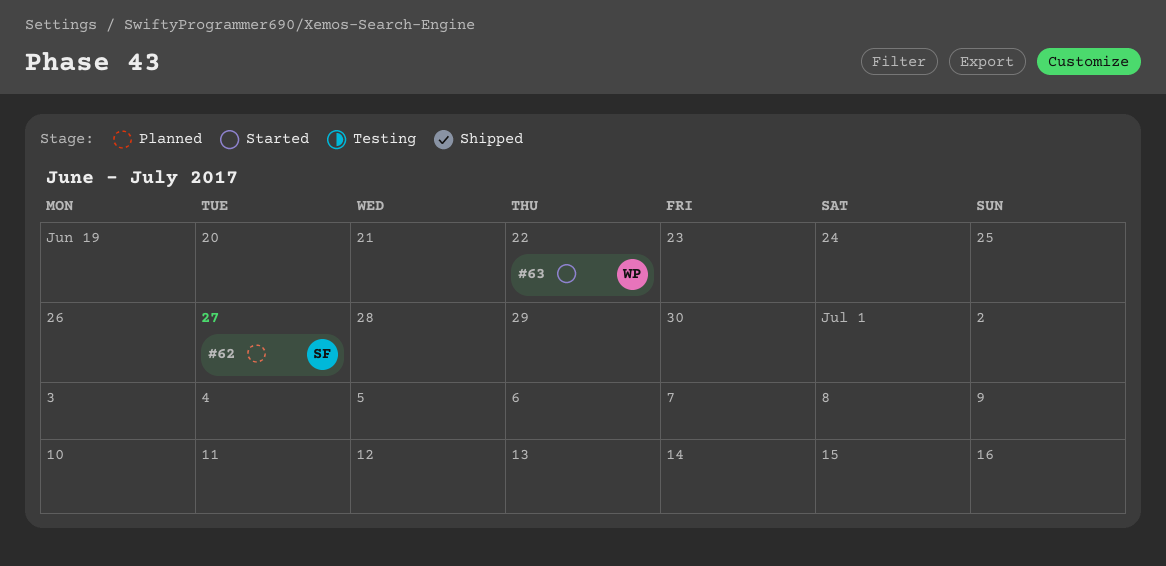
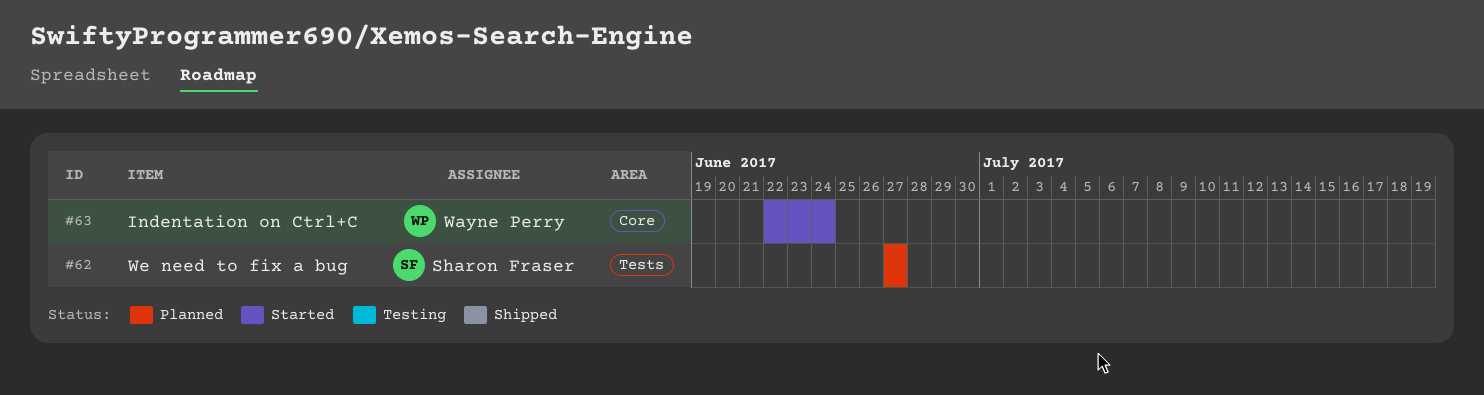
#63, due: Jun 22 -> Jun 24

